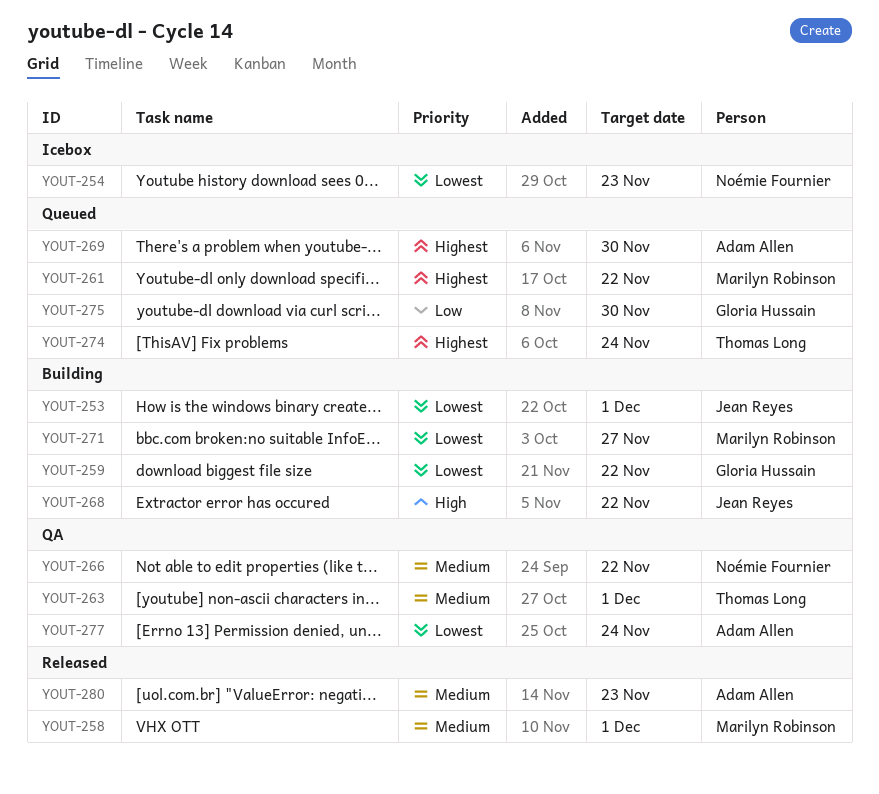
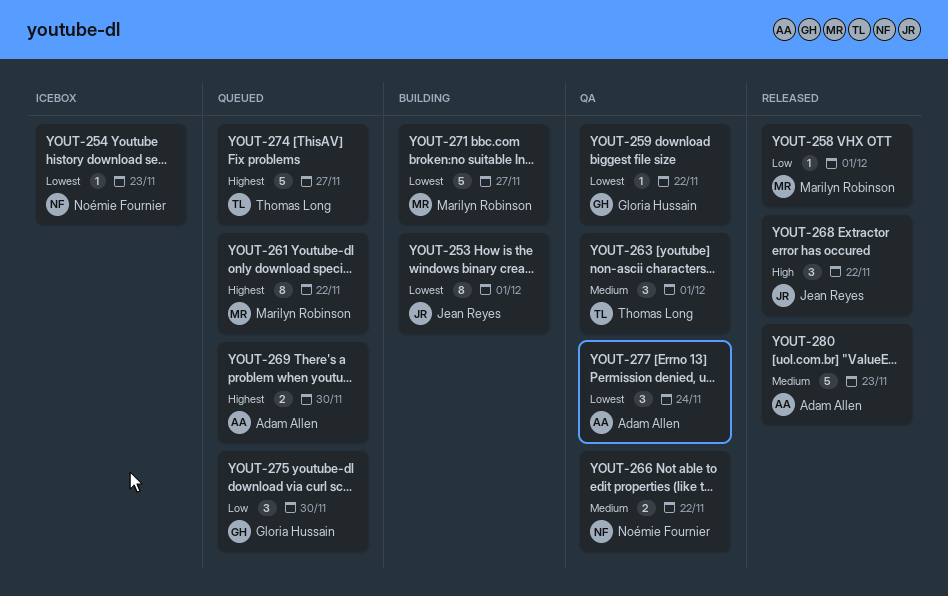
YOUT-258, priority: Medium -> Low
YOUT-259, status: Building -> QA
YOUT-268, status: Building -> Released
YOUT-274, due: Nov 24 -> Nov 27

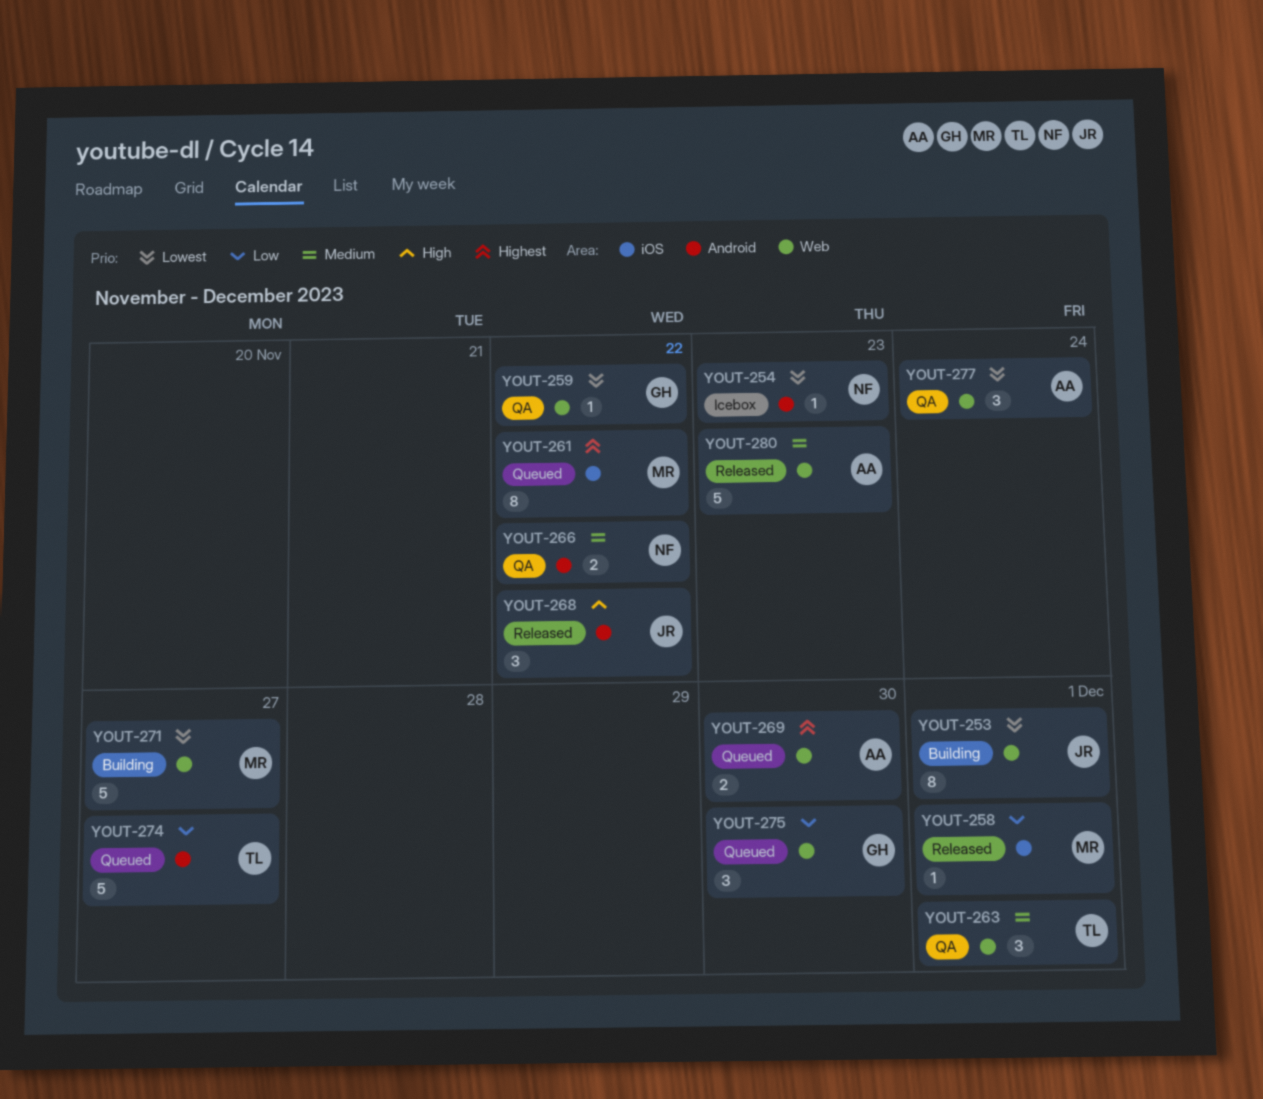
YOUT-274, priority: Highest -> Low

